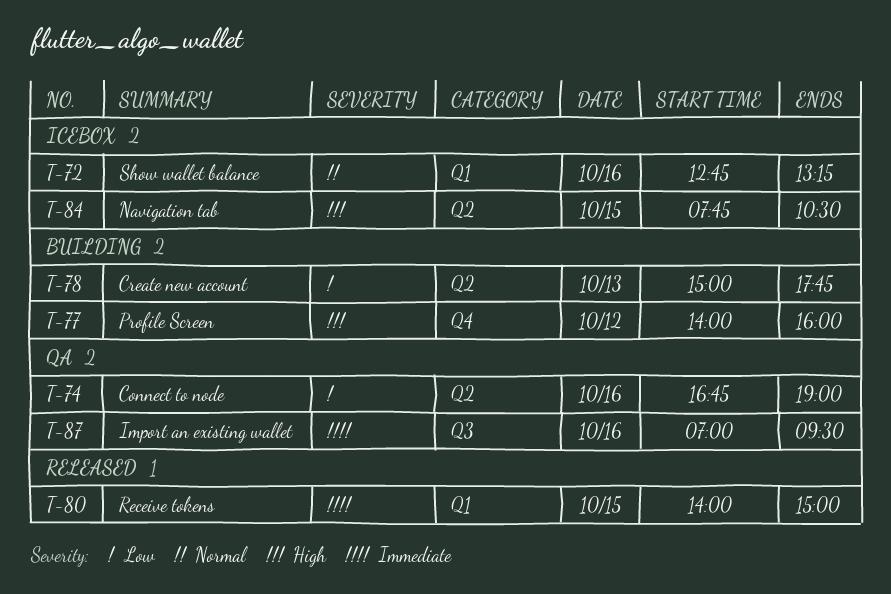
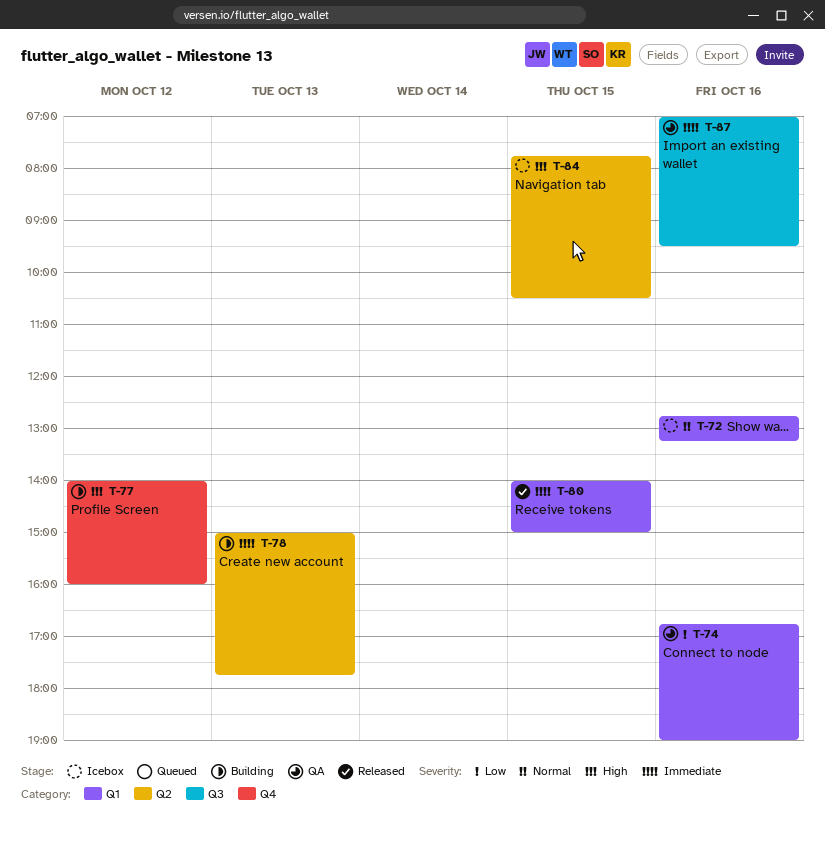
T-74, label: Q2 -> Q1
T-78, priority: Low -> Immediate

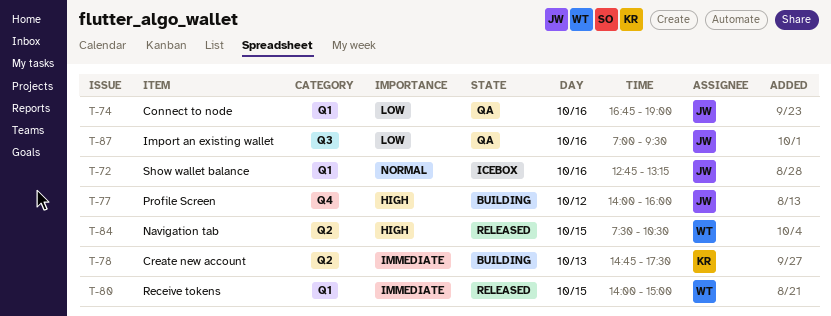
T-78, begins: 15:00 -> 14:45
T-78, ends: 17:45 -> 17:30
T-84, status: Icebox -> Released
T-84, begins: 07:45 -> 07:30
T-87, priority: Immediate -> Low

